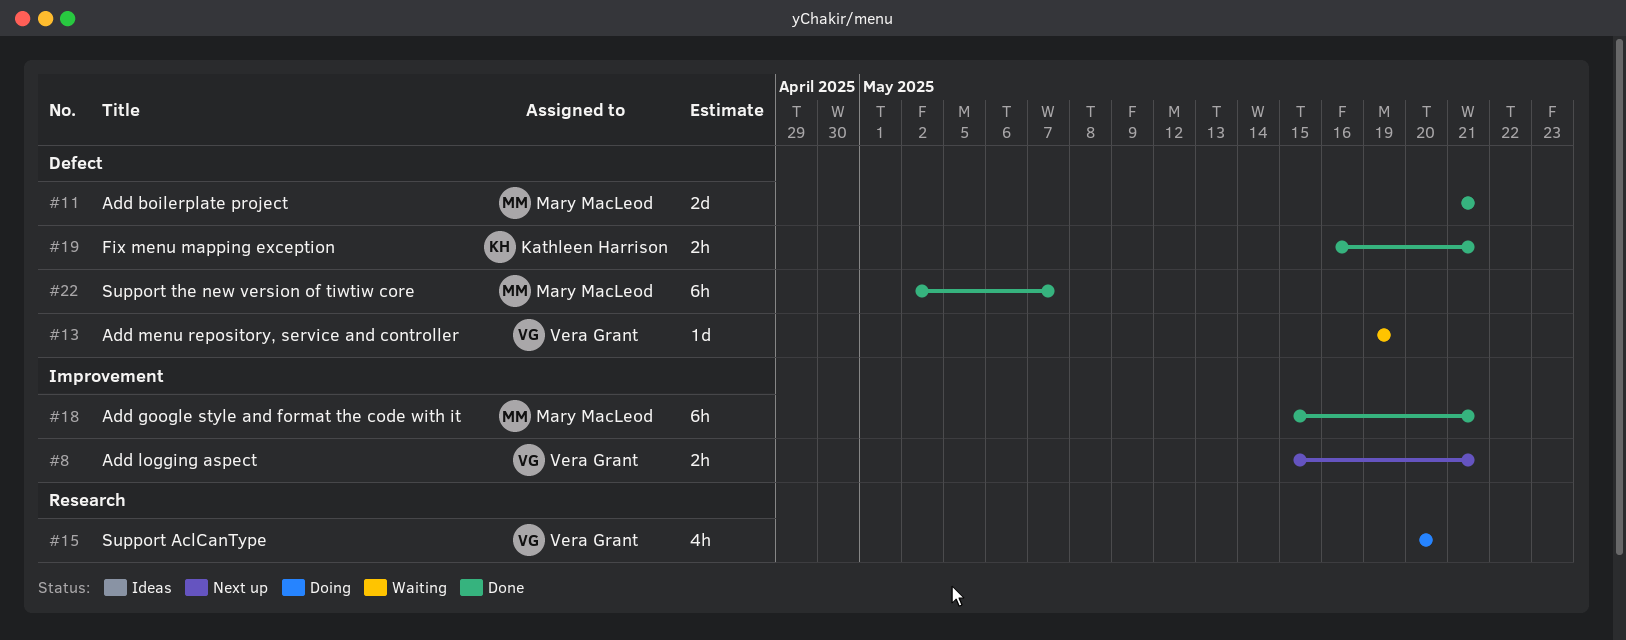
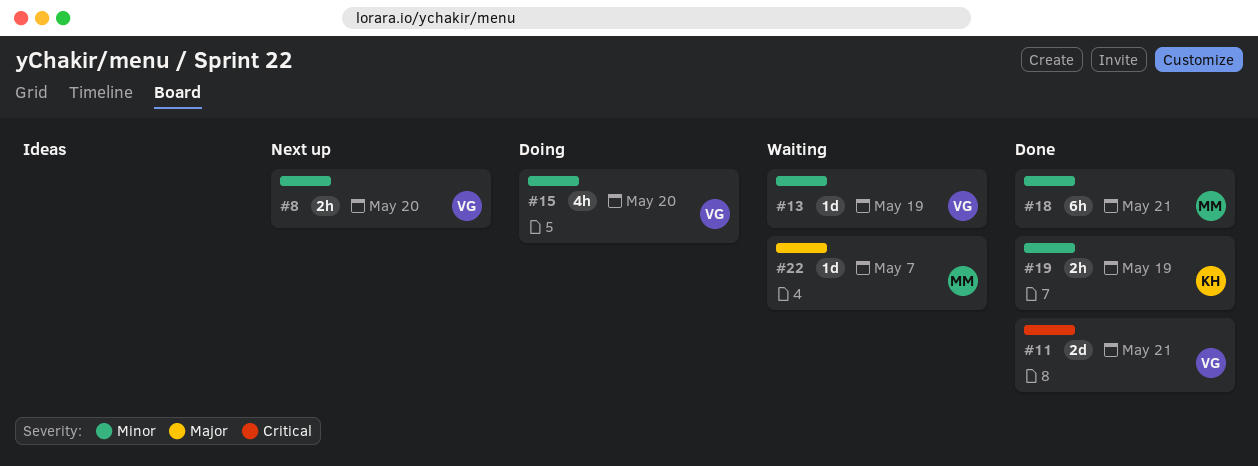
#8, due: May 21 -> May 20
#11, owner: Mary MacLeod -> Vera Grant
#19, due: May 21 -> May 19
#22, status: Done -> Waiting
#22, estimate: 6h -> 1d

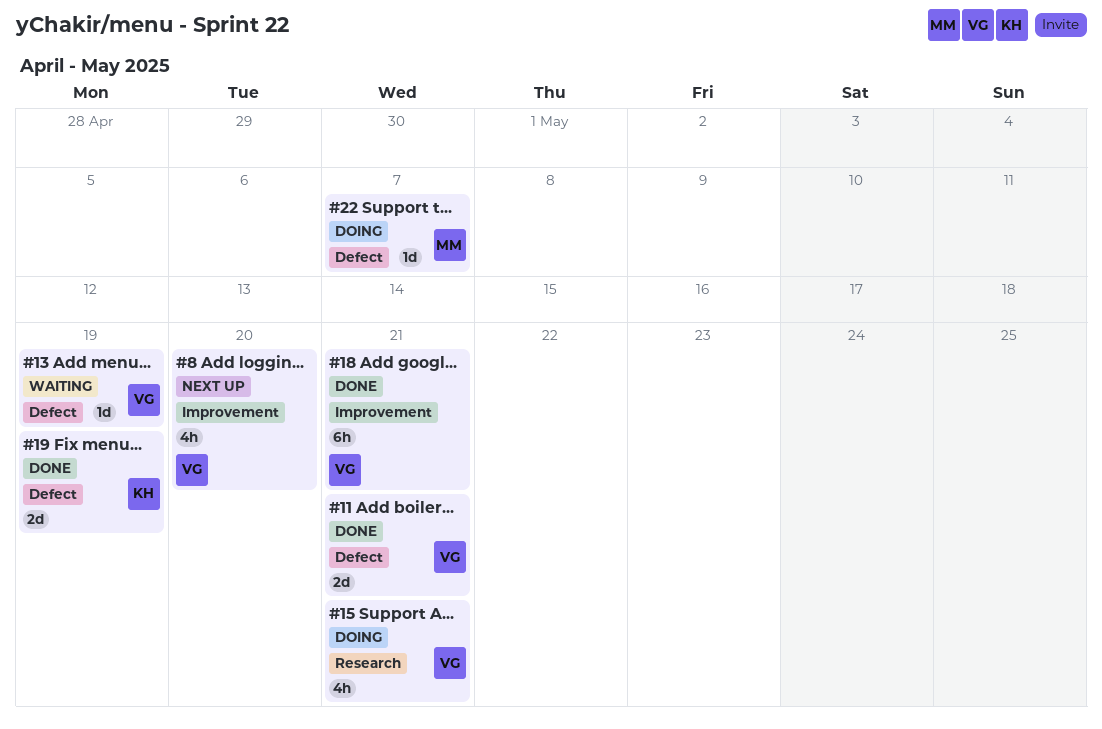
#8, estimate: 2h -> 4h
#15, due: May 20 -> May 21
#18, owner: MM -> VG
#19, estimate: 2h -> 2d
#22, status: Waiting -> Doing

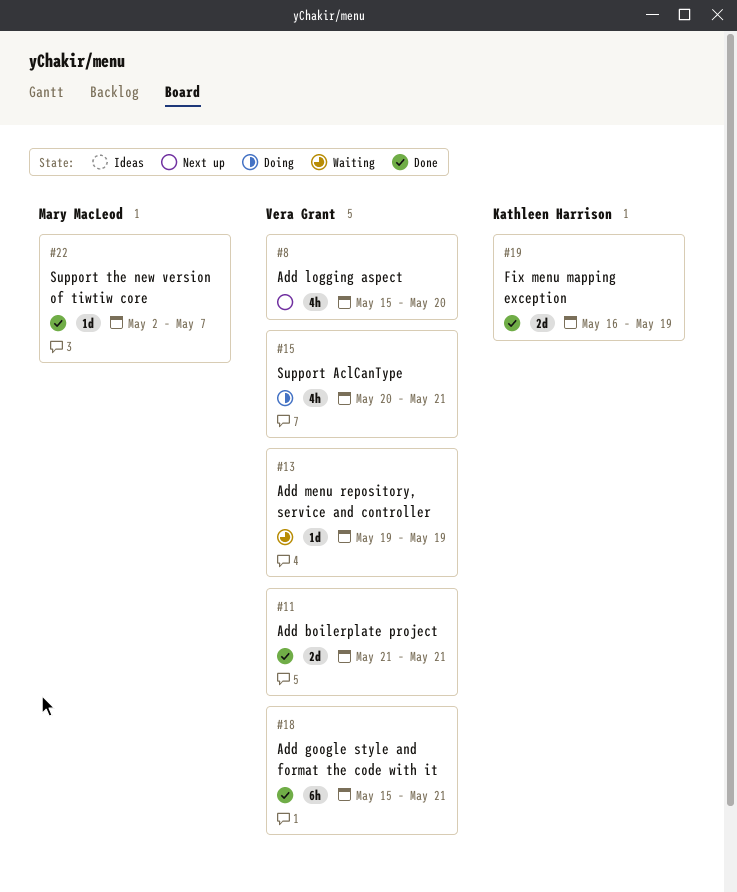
#22, status: Doing -> Done

